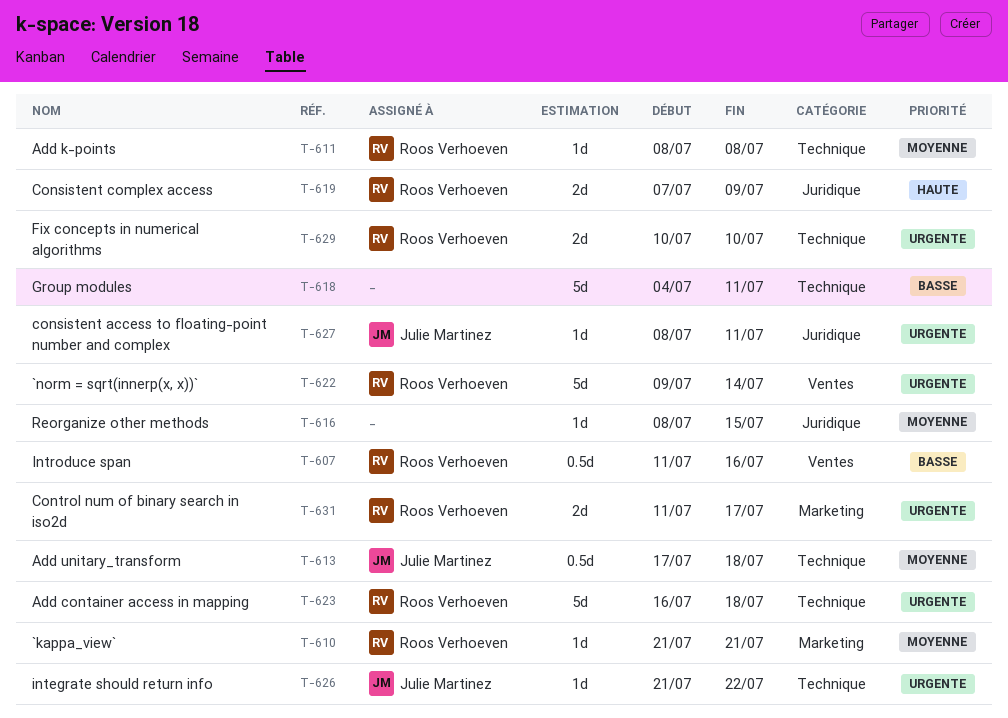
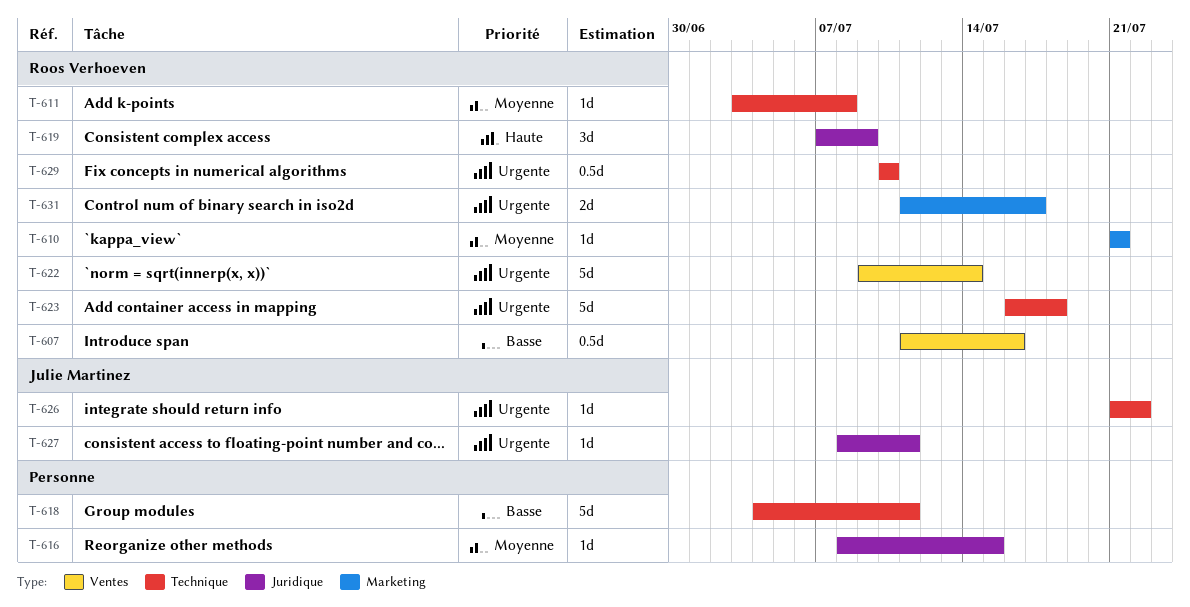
T-611, start: Jul 8 -> Jul 3
T-613: present -> none
T-619, estimate: 2d -> 3d
T-629, estimate: 2d -> 0.5d

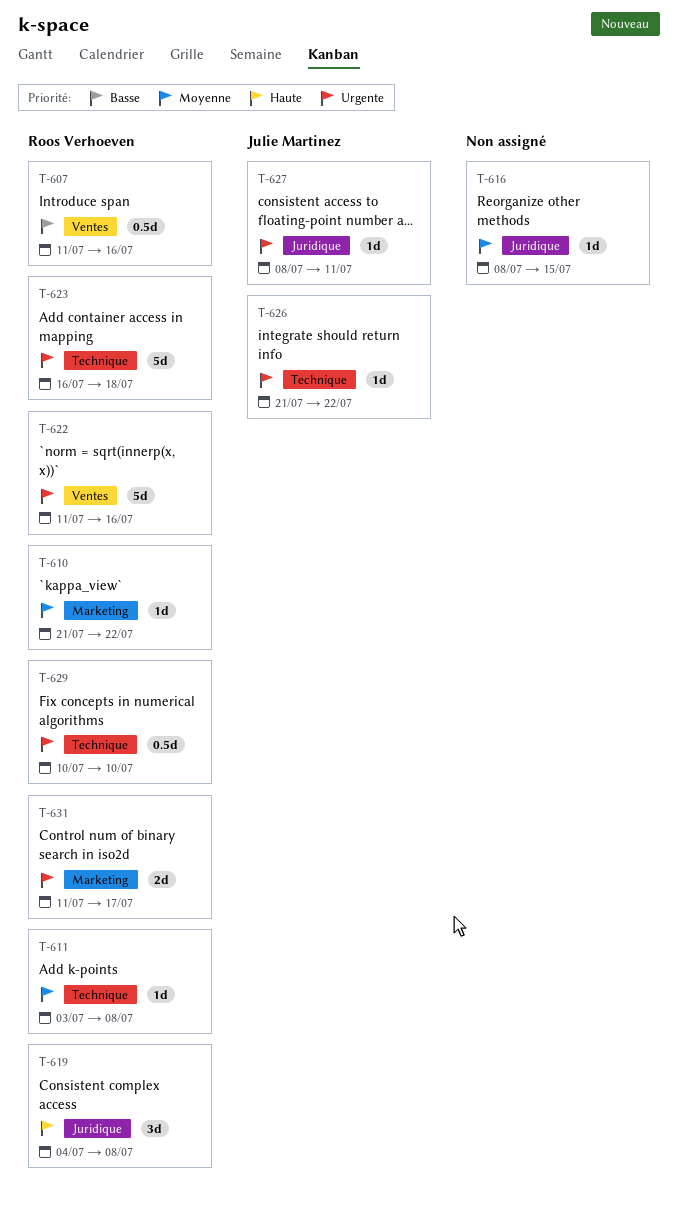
T-610, due: Jul 21 -> Jul 22
T-618: present -> none
T-619, start: Jul 7 -> Jul 4
T-619, due: Jul 9 -> Jul 8
T-622, start: Jul 9 -> Jul 11
T-622, due: Jul 14 -> Jul 16

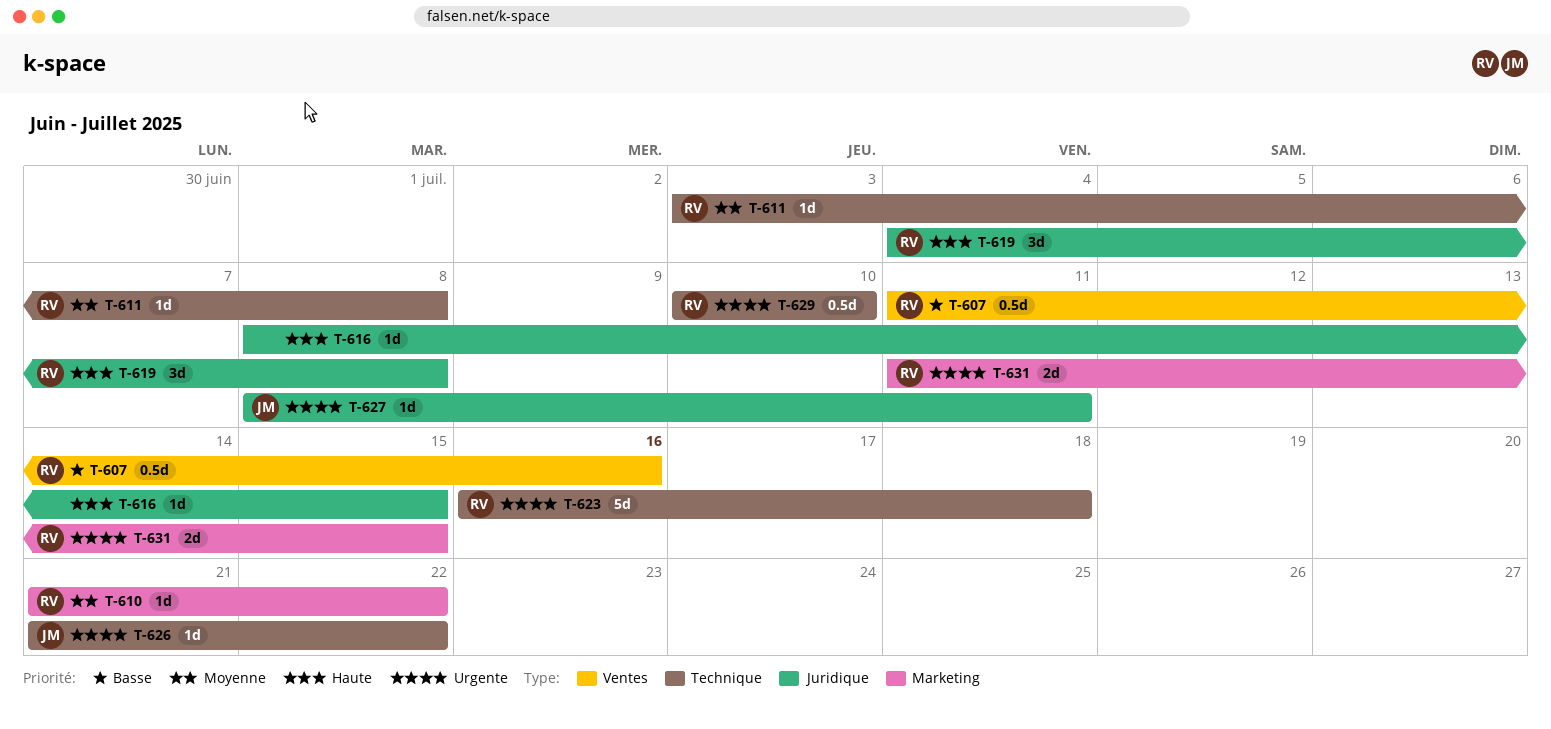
T-616, priority: Moyenne -> Haute
T-622: present -> none
T-631, due: Jul 17 -> Jul 15

